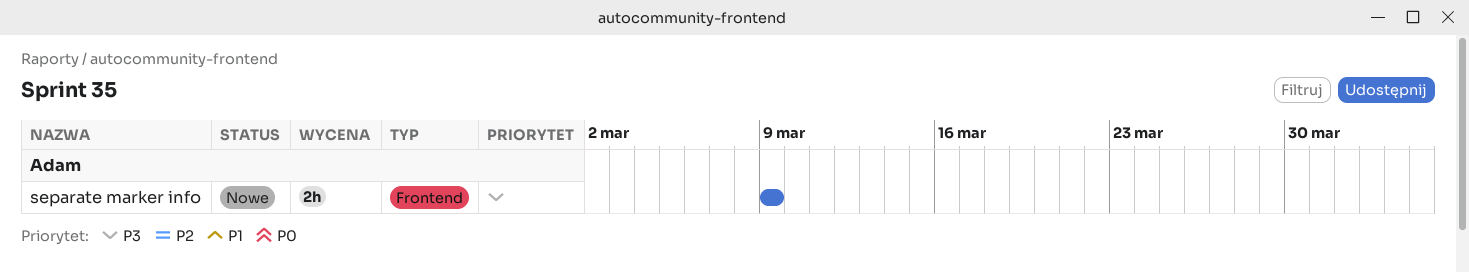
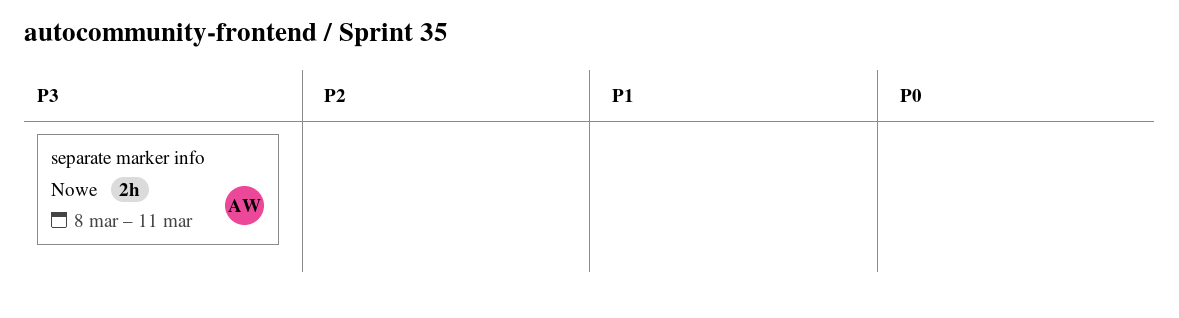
separate marker info, start: Mar 9 -> Mar 8
separate marker info, due: Mar 9 -> Mar 11

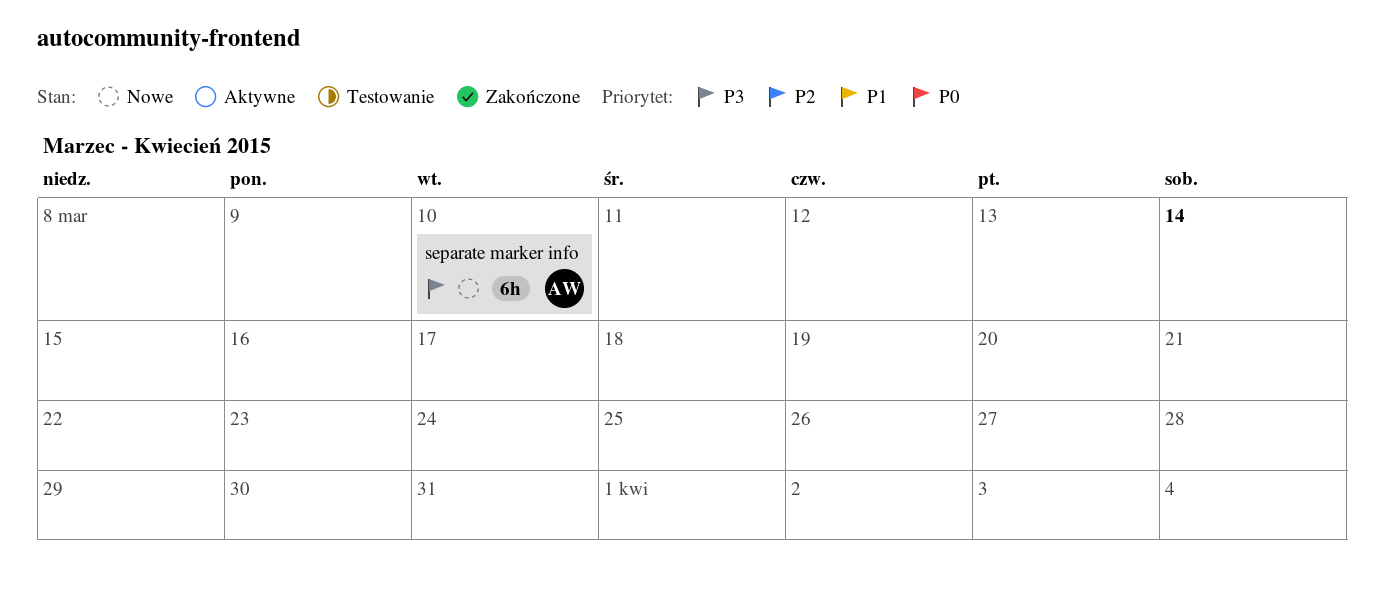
separate marker info, estimate: 2h -> 6h
separate marker info, due: Mar 11 -> Mar 10

